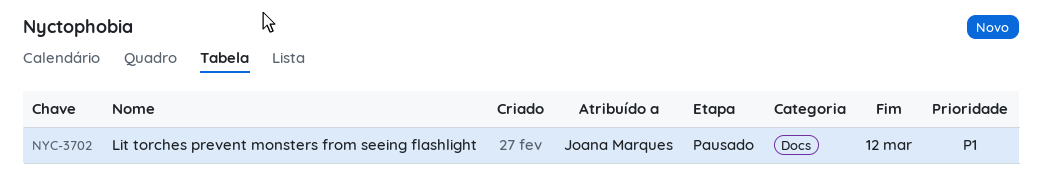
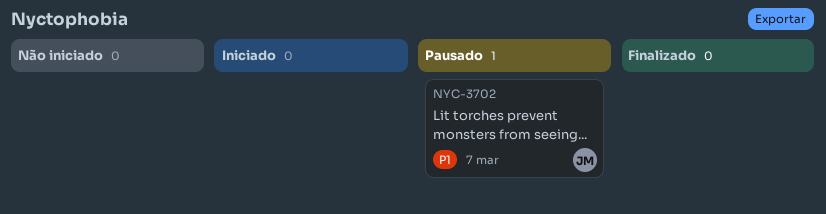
NYC-3702, due: Mar 12 -> Mar 7

